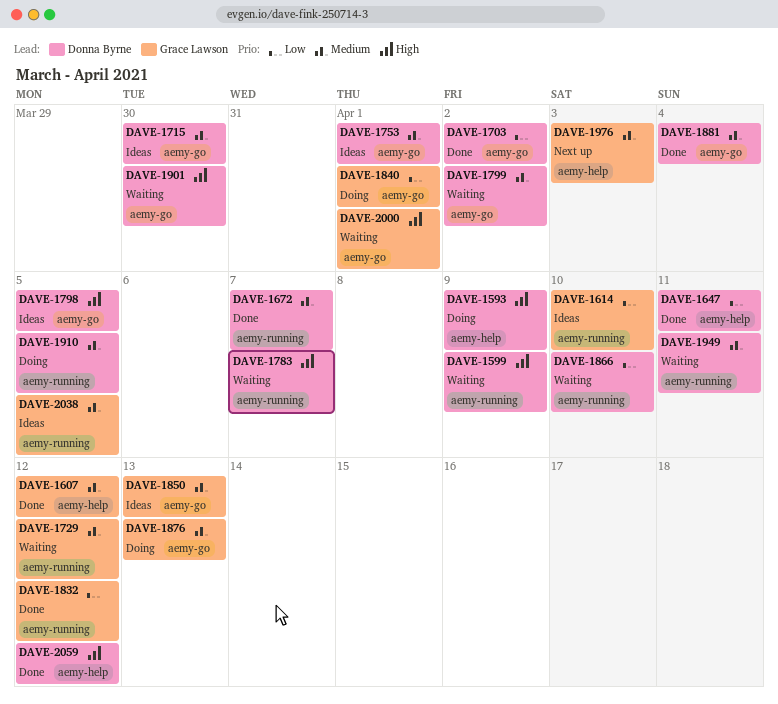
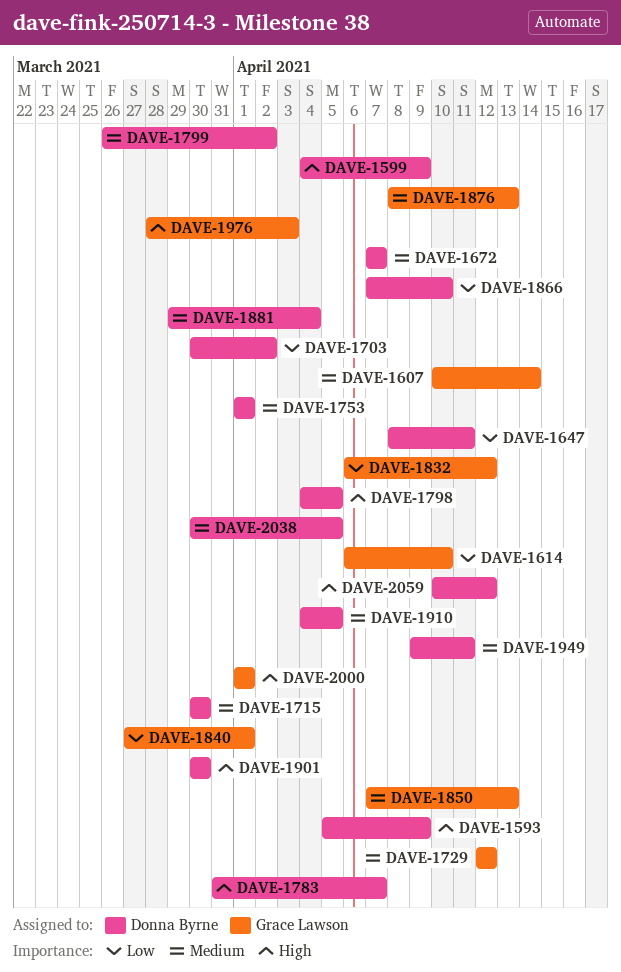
DAVE-1607, due: Apr 12 -> Apr 14
DAVE-1976, priority: Medium -> High
DAVE-2038, owner: Grace Lawson -> Donna Byrne

